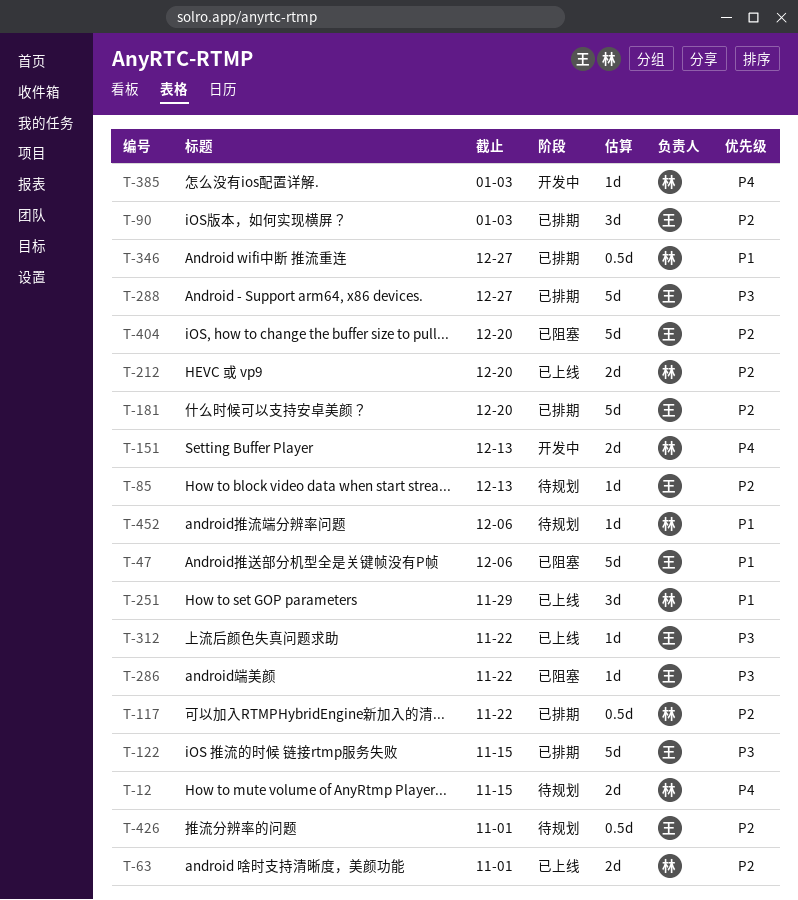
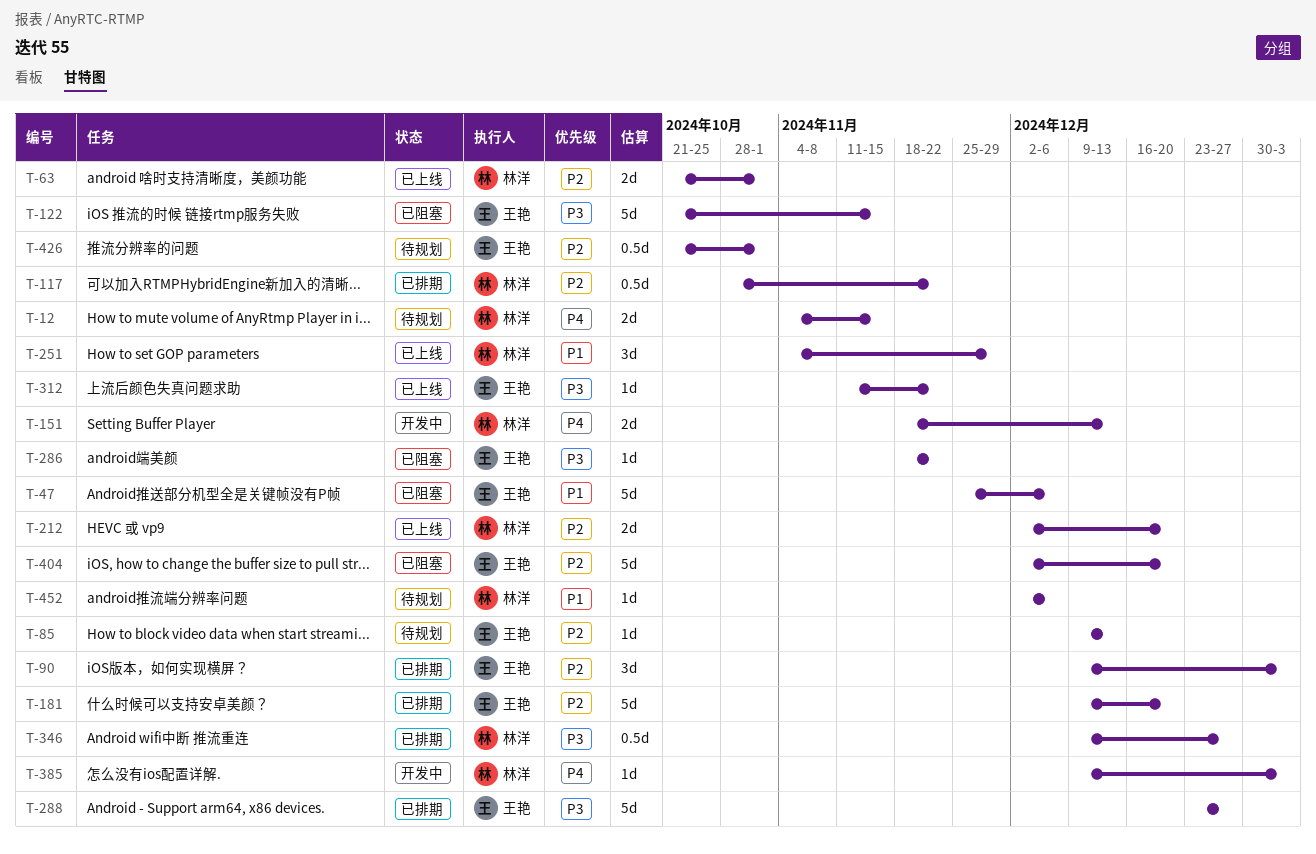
T-122, status: 已排期 -> 已阻塞
T-346, priority: P1 -> P3

